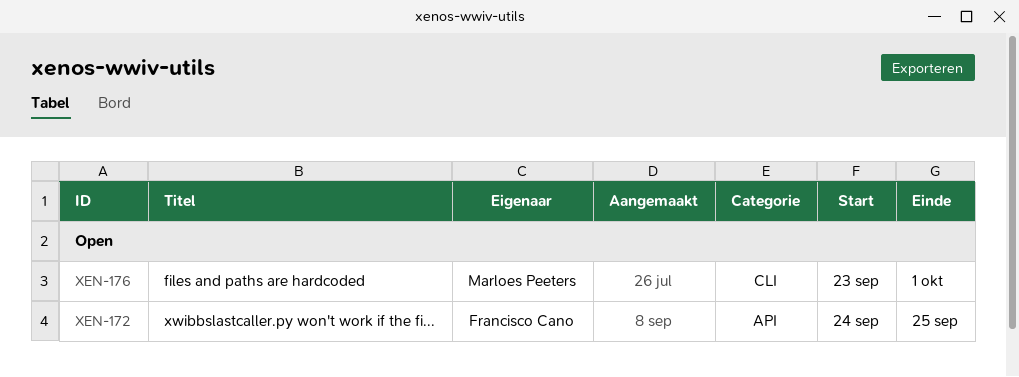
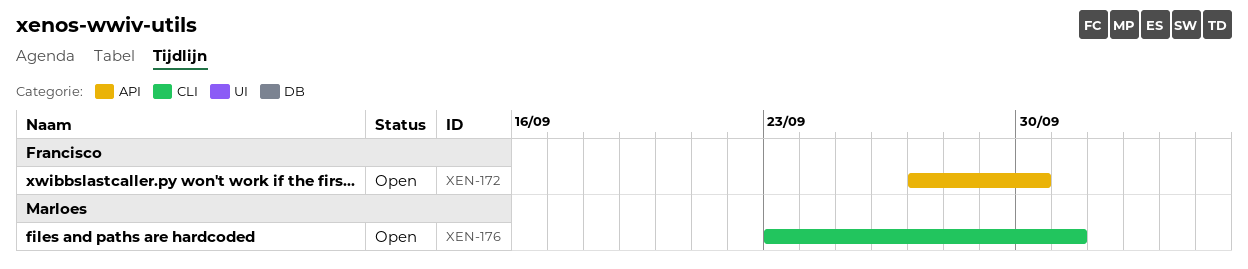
XEN-172, start: Sep 24 -> Sep 27
XEN-172, due: Sep 25 -> Sep 30

